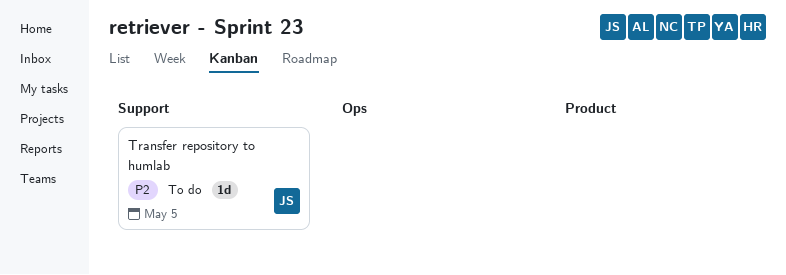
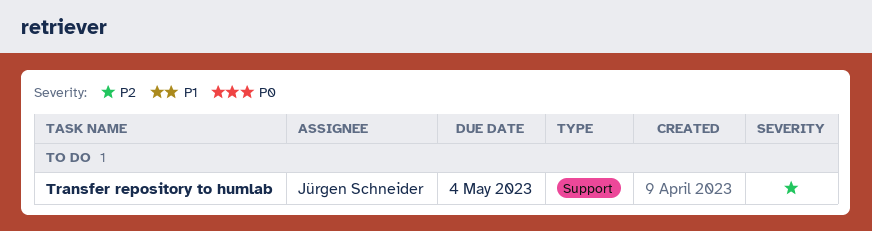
Transfer repository to humlab, due: May 5 -> May 4

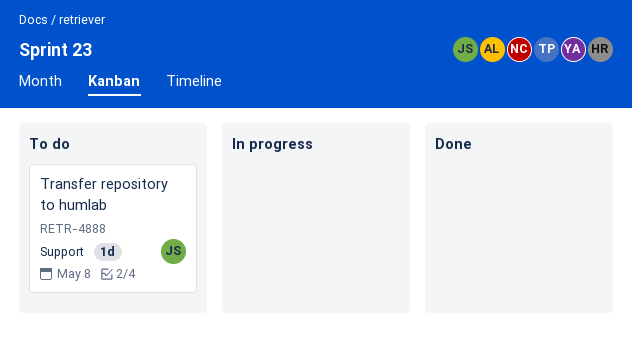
Transfer repository to humlab, due: May 4 -> May 8

